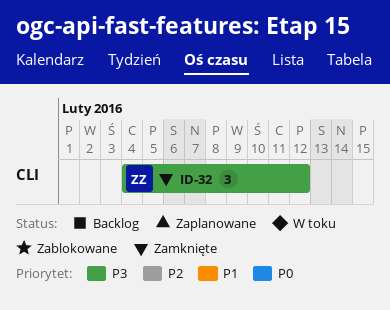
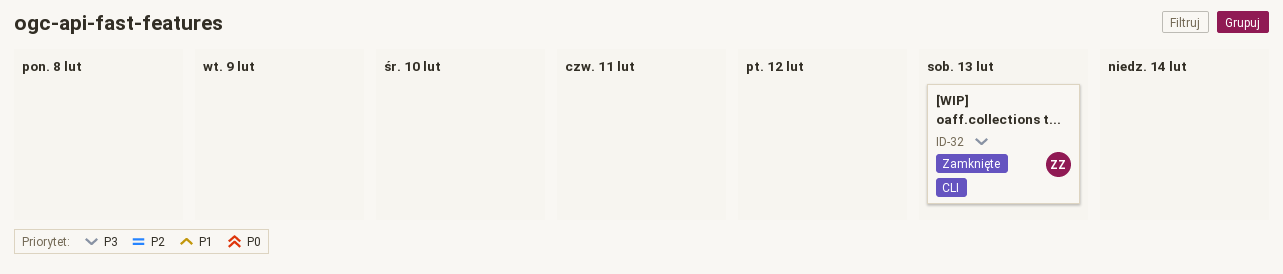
ID-32, due: Feb 12 -> Feb 13

